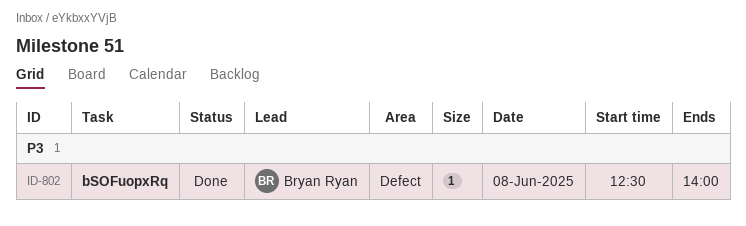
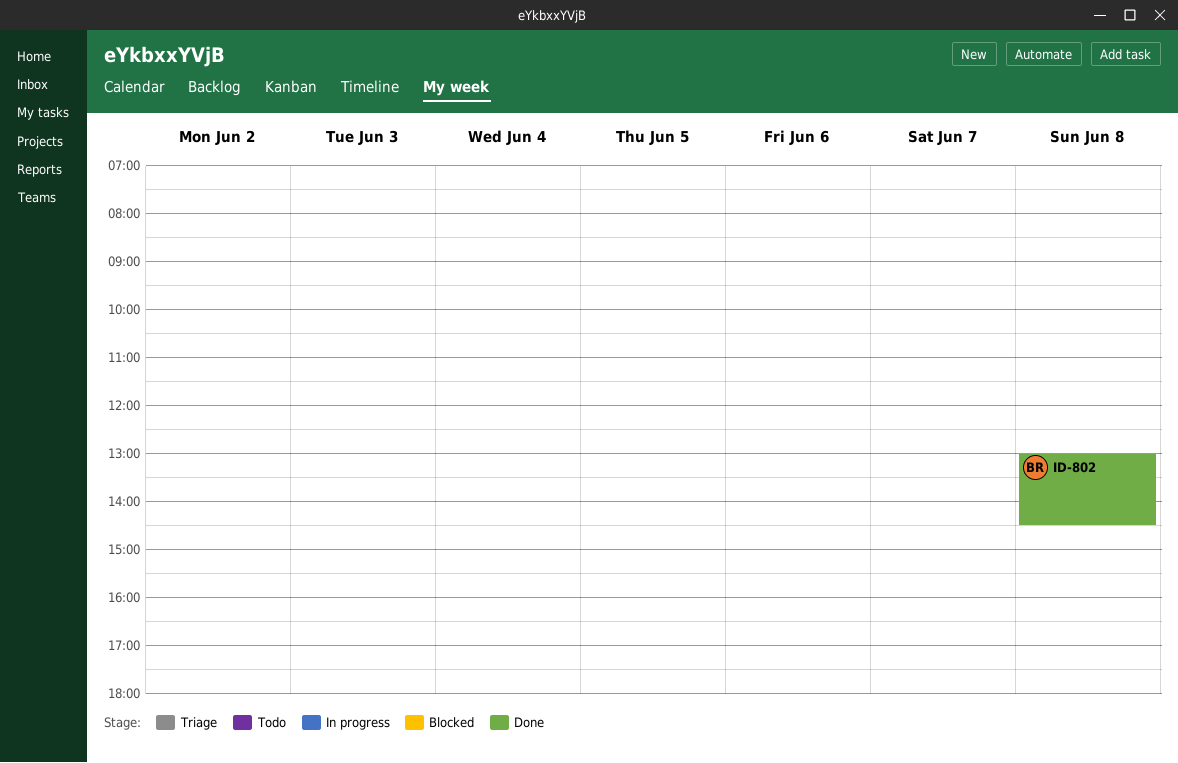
ID-802, begins: 12:30 -> 13:00
ID-802, ends: 14:00 -> 14:30

